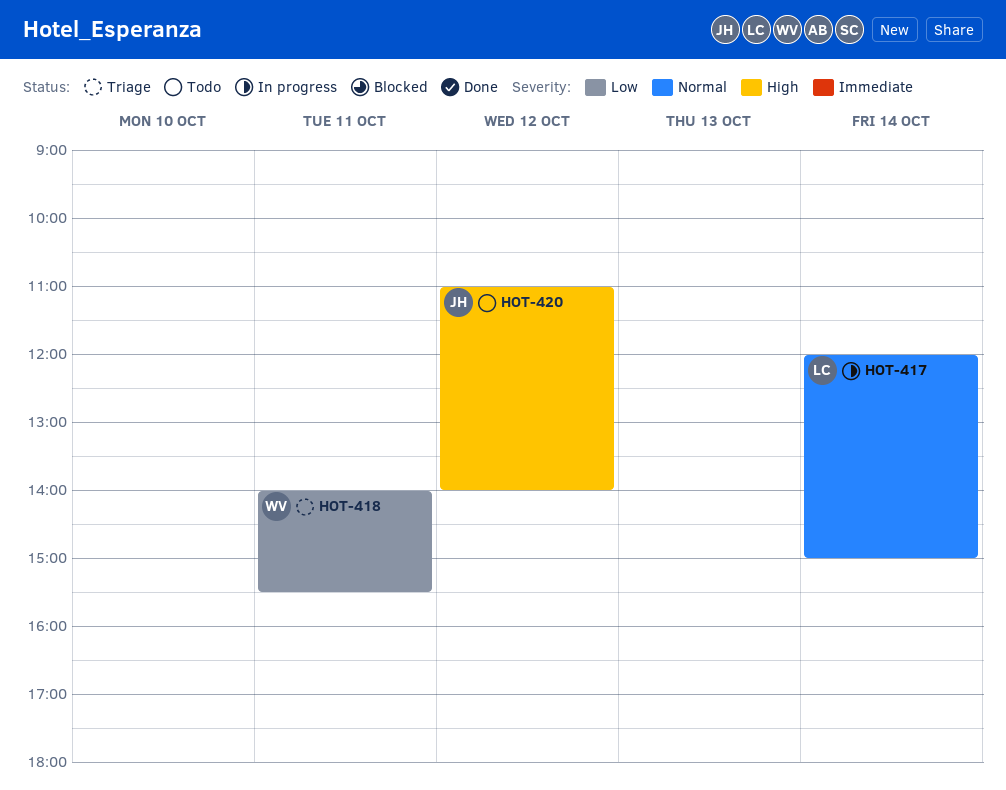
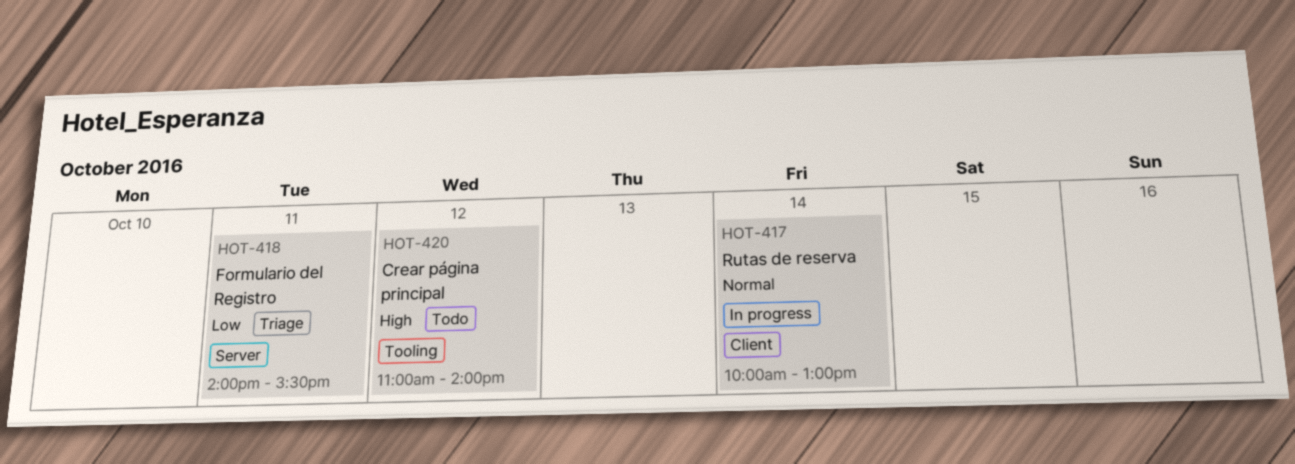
HOT-417, begins: 12:00 -> 10:00
HOT-417, ends: 15:00 -> 13:00

